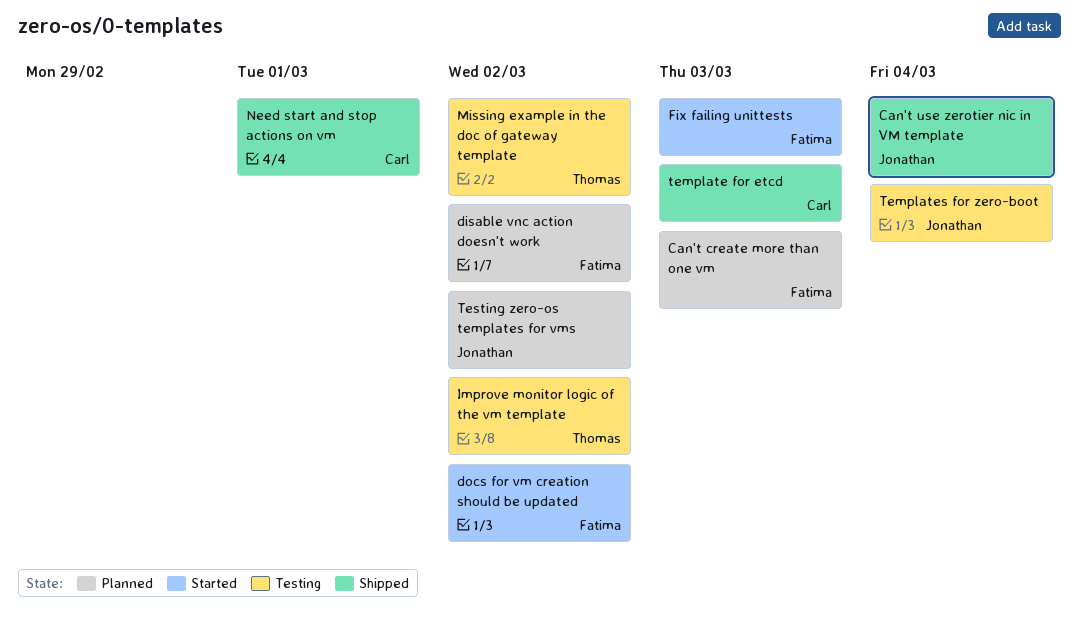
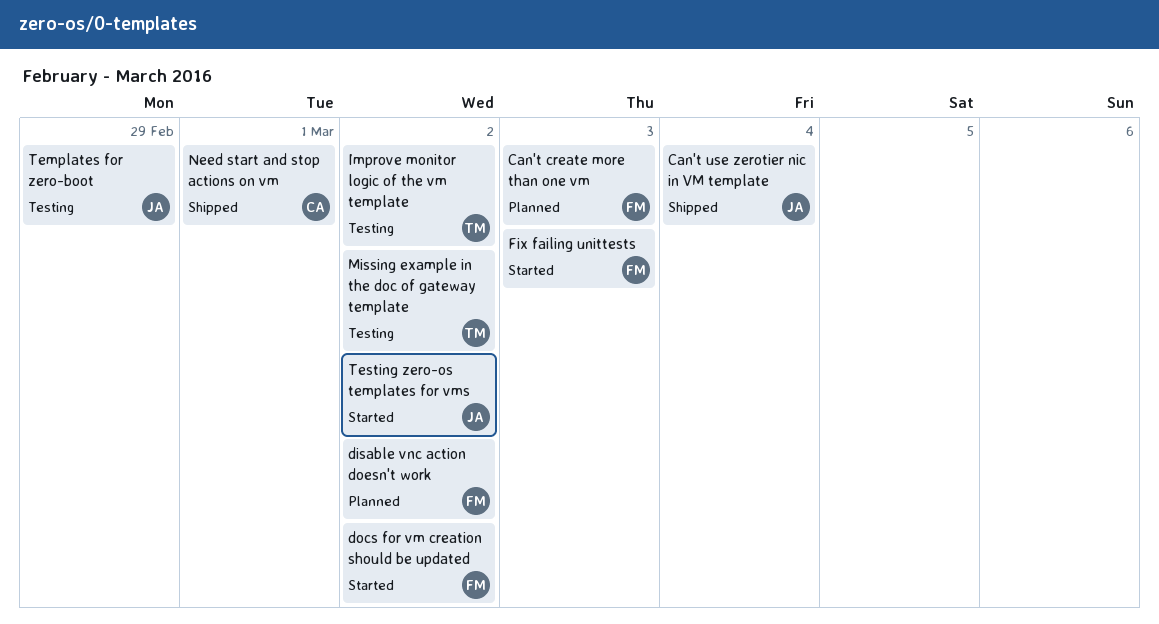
template for etcd: present -> none
Templates for zero-boot, due: Mar 4 -> Feb 29
Testing zero-os templates for vms, status: Planned -> Started

